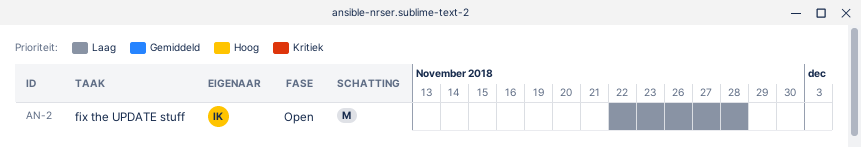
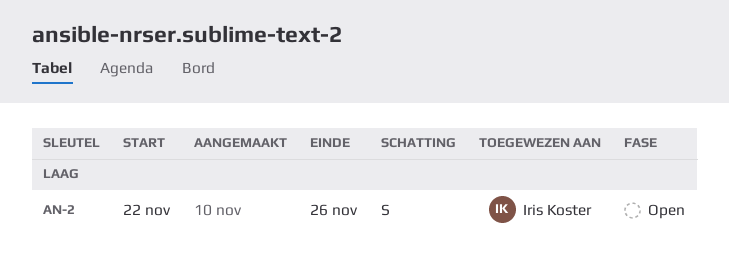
AN-2, estimate: M -> S
AN-2, due: Nov 28 -> Nov 26

